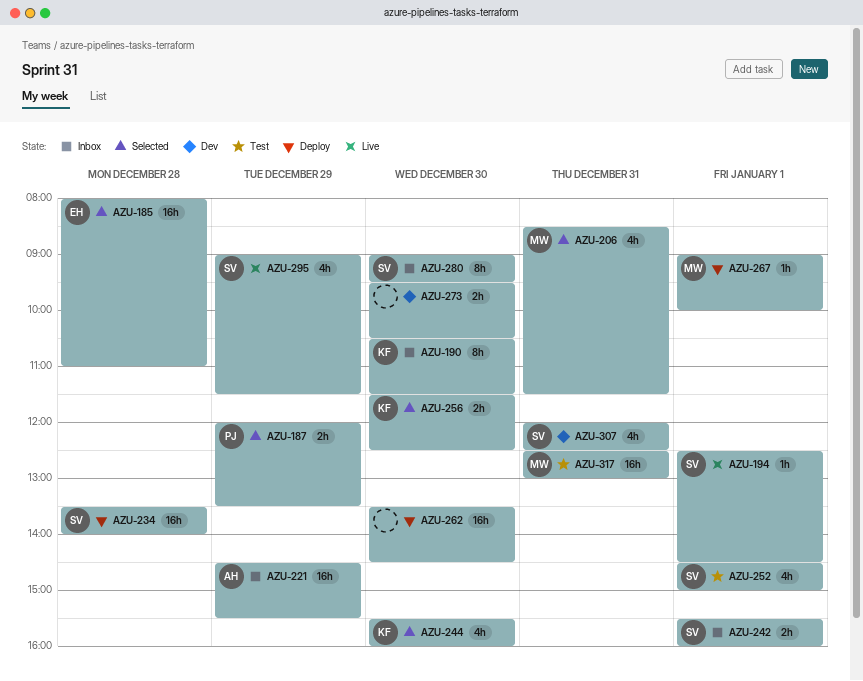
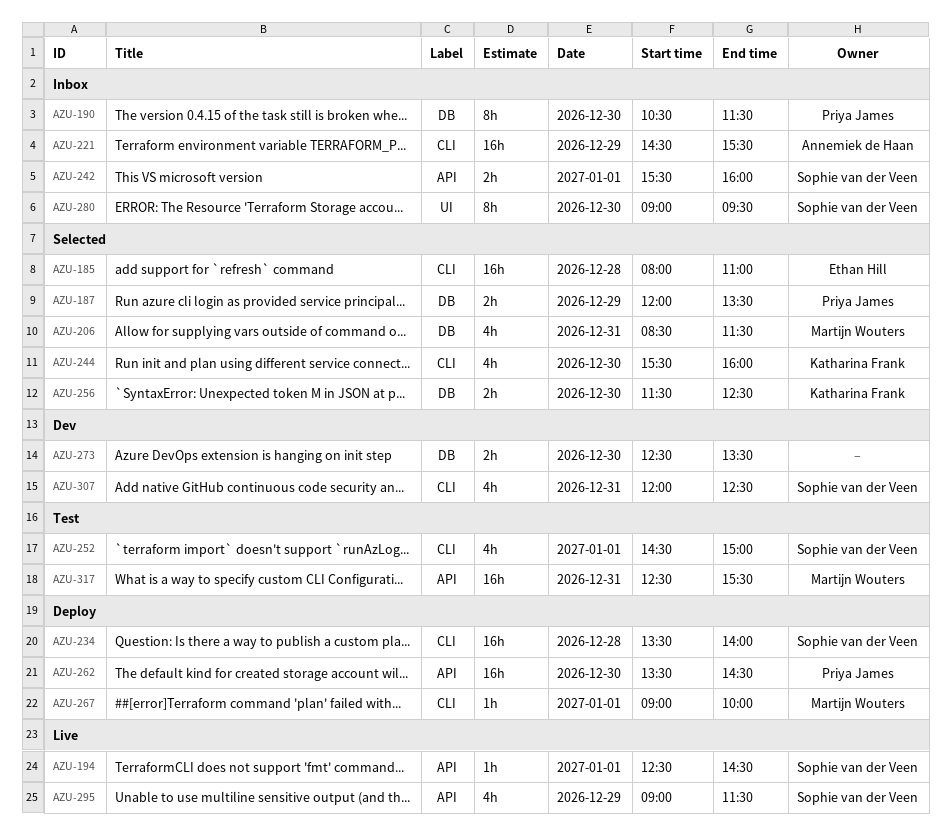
AZU-190, owner: Katharina Frank -> Priya James
AZU-262, owner: none -> Priya James
AZU-273, begins: 09:30 -> 12:30
AZU-273, ends: 10:30 -> 13:30
AZU-317, ends: 13:00 -> 15:30

